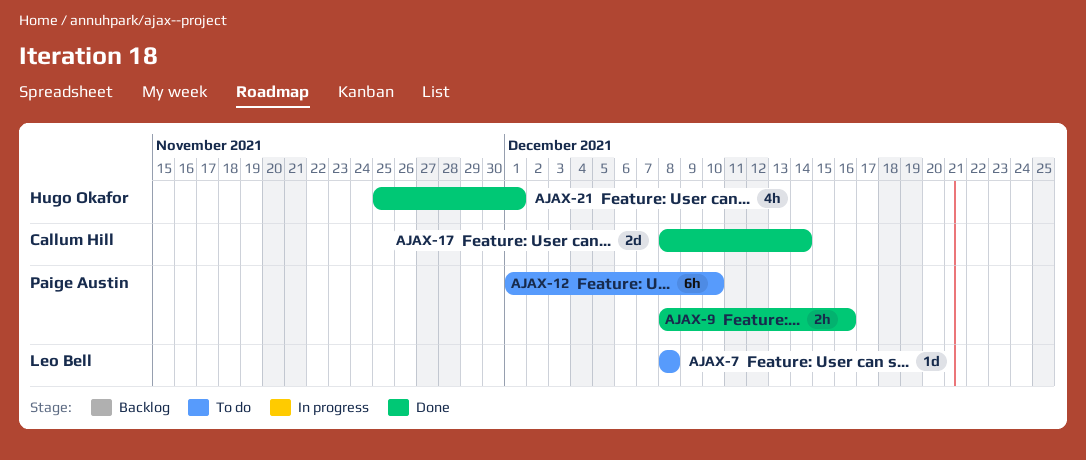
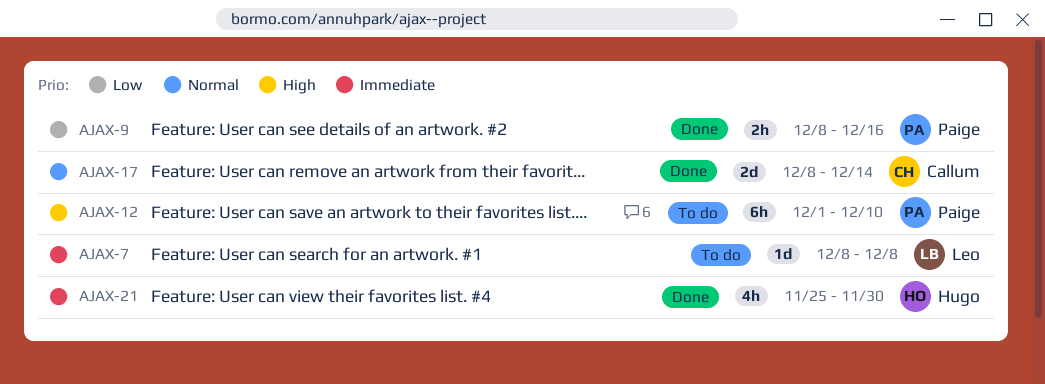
AJAX-21, due: Dec 1 -> Nov 30

